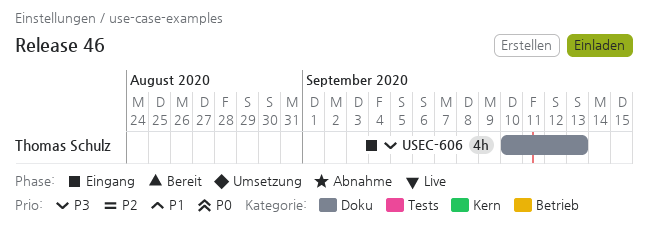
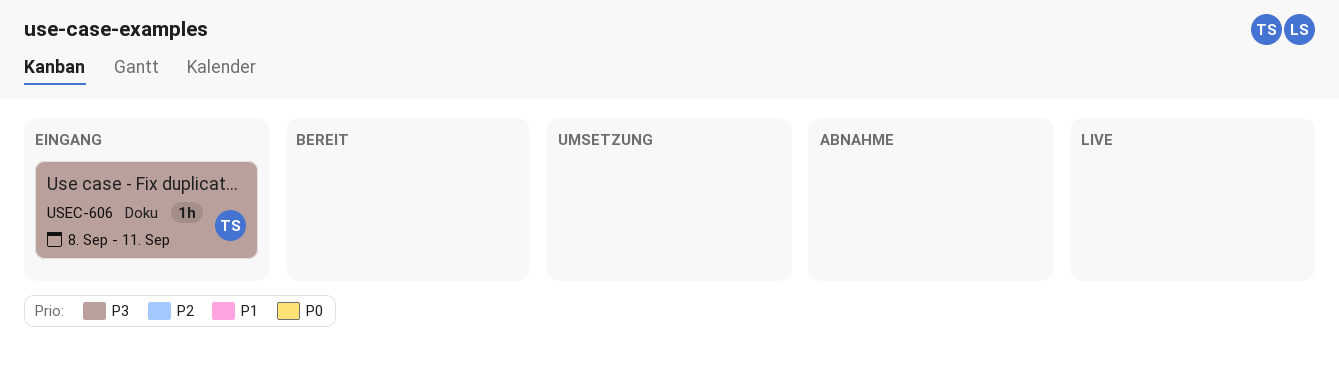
USEC-606, estimate: 4h -> 1h
USEC-606, start: Sep 10 -> Sep 8
USEC-606, due: Sep 13 -> Sep 11

